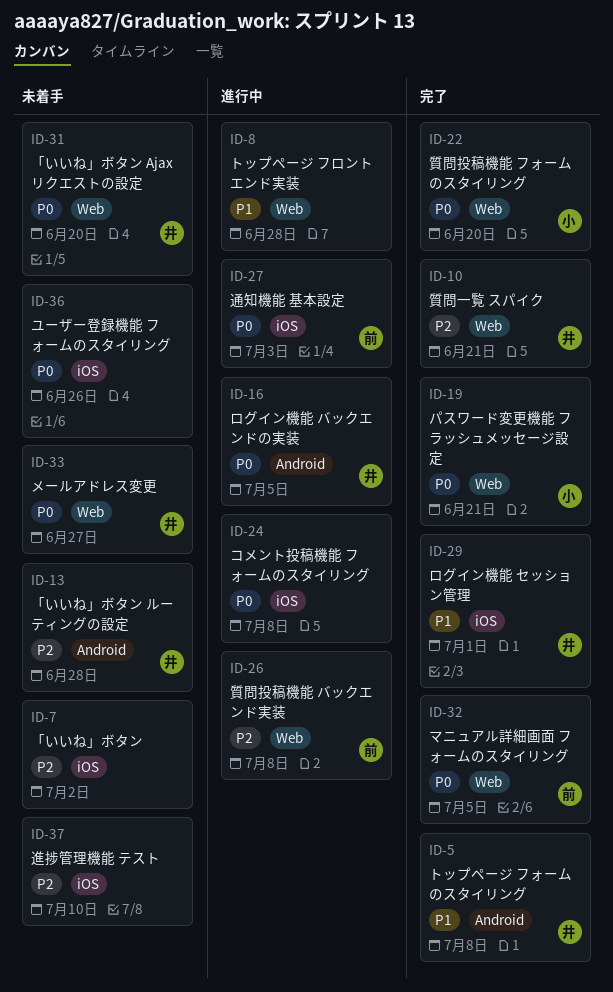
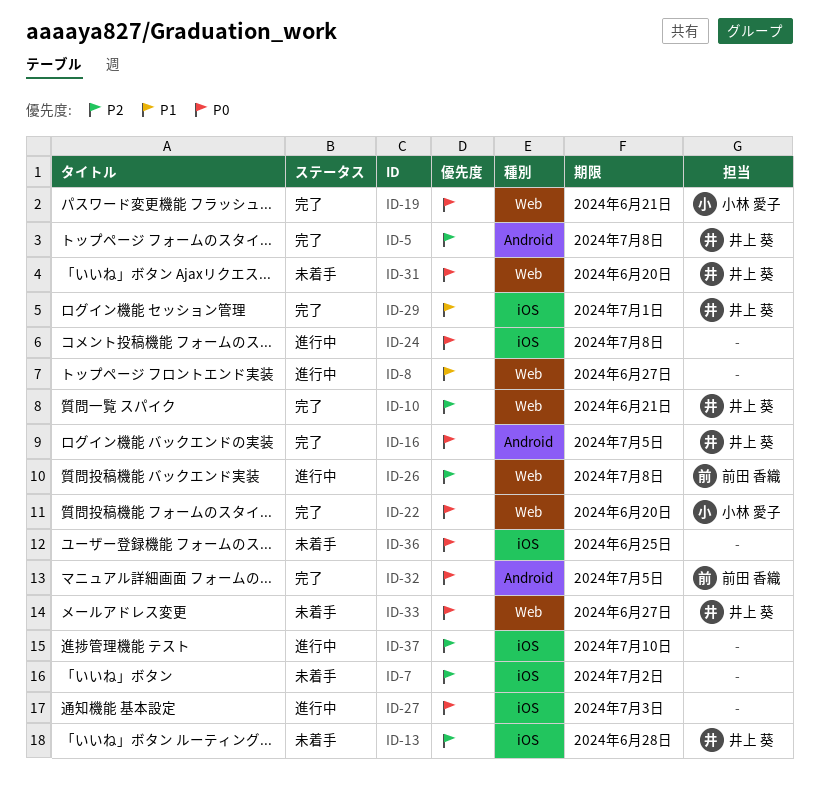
ID-5, priority: P1 -> P2
ID-8, due: Jun 28 -> Jun 27
ID-13, label: Android -> iOS
ID-16, status: 進行中 -> 完了
ID-27, owner: 前田 香織 -> none
ID-32, label: Web -> Android
ID-36, due: Jun 26 -> Jun 25
ID-37, status: 未着手 -> 進行中

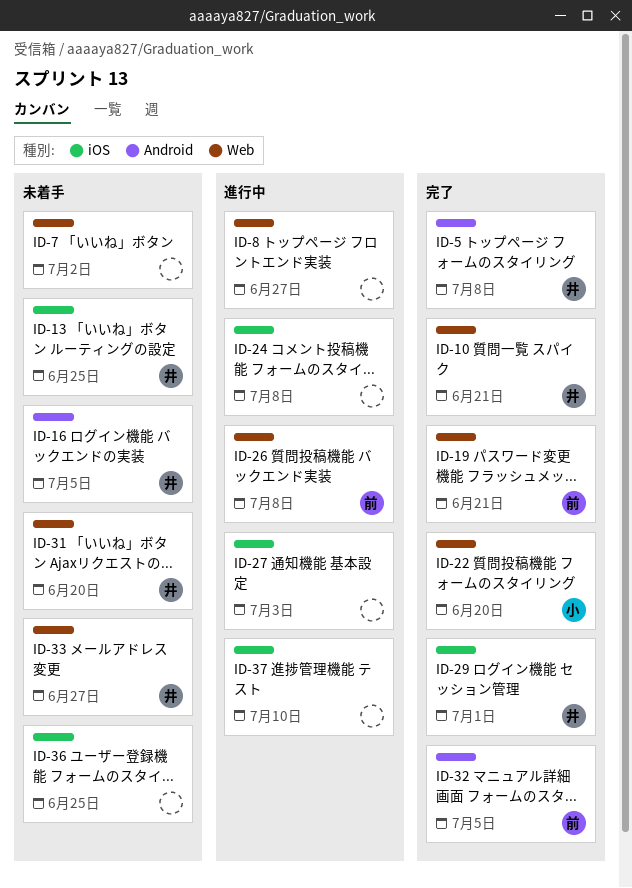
ID-7, label: iOS -> Web
ID-13, due: Jun 28 -> Jun 25
ID-16, status: 完了 -> 未着手
ID-19, owner: 小林 愛子 -> 前田 香織

